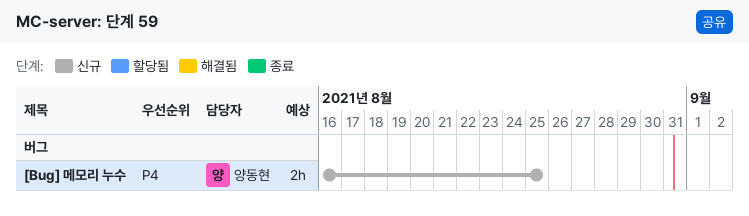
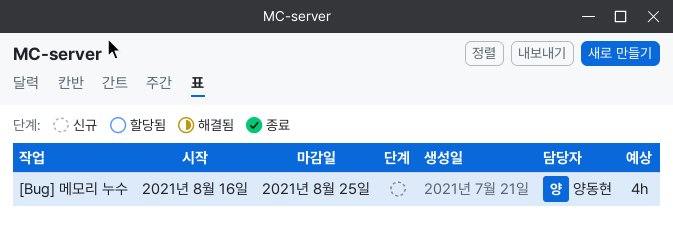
[Bug] 메모리 누수, estimate: 2h -> 4h

